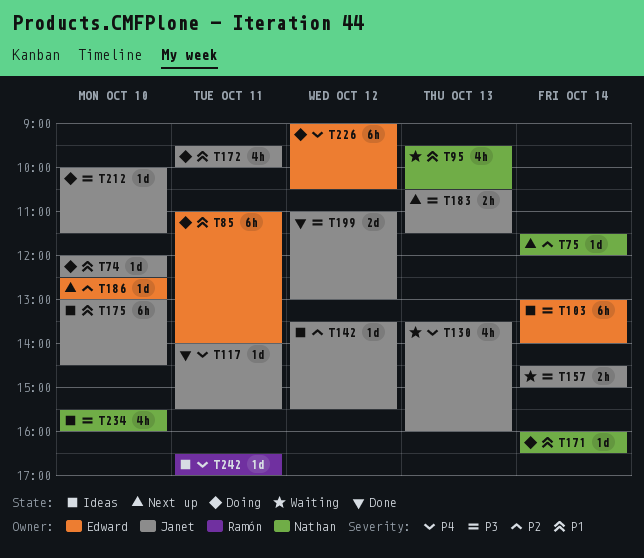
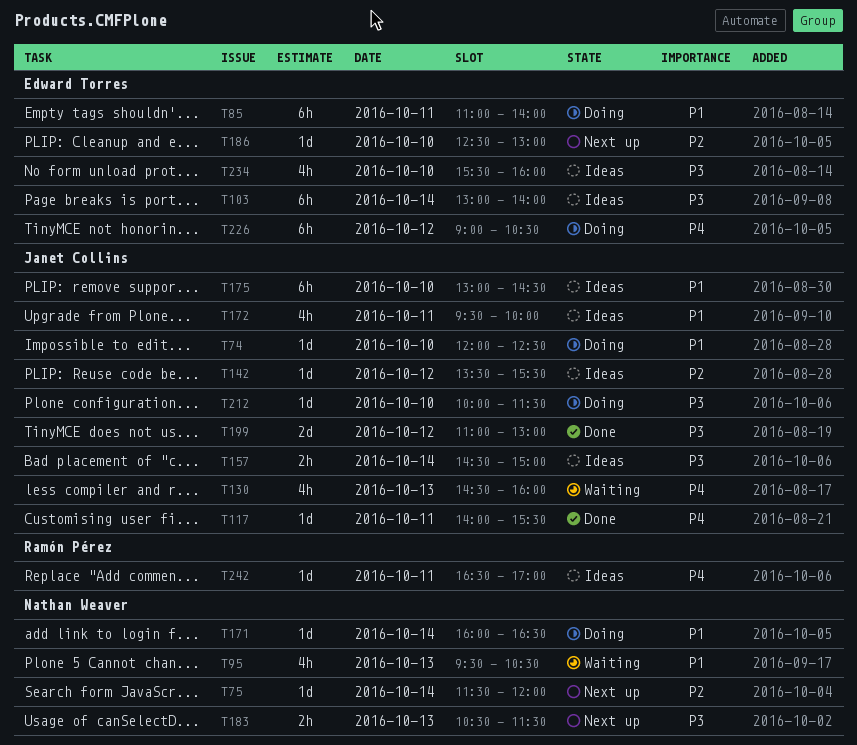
T130, begins: 13:30 -> 14:30
T157, status: Waiting -> Ideas
T172, status: Doing -> Ideas
T183, owner: Janet Collins -> Nathan Weaver
T234, owner: Nathan Weaver -> Edward Torres

